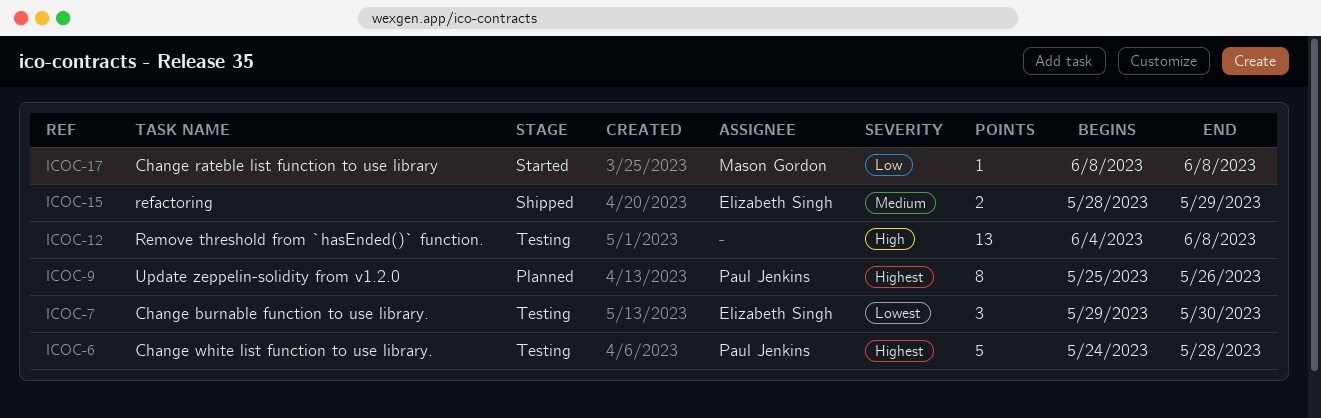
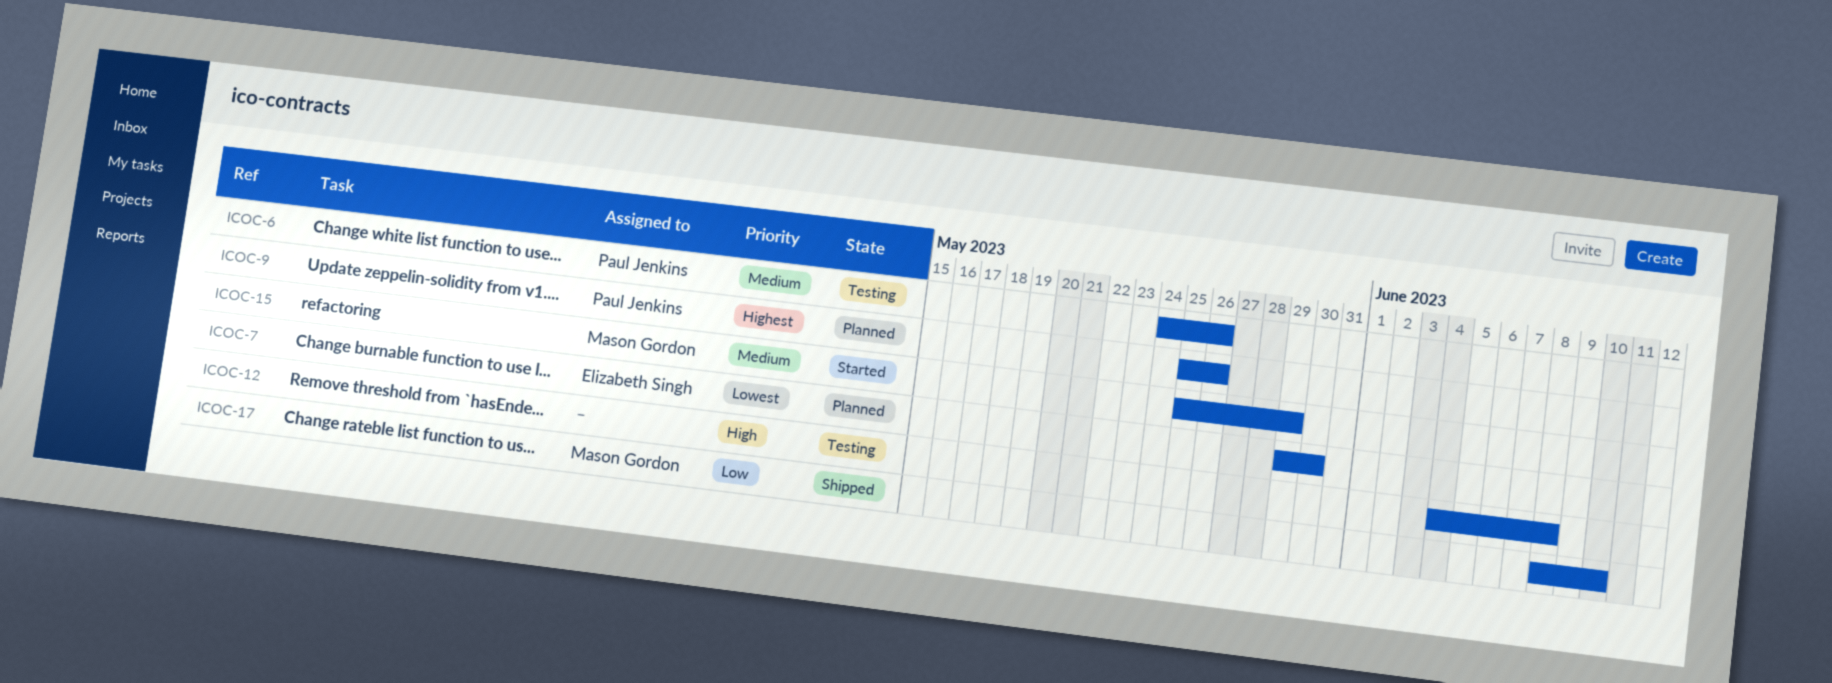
ICOC-6, priority: Highest -> Medium
ICOC-6, due: May 28 -> May 26
ICOC-7, status: Testing -> Planned
ICOC-15, status: Shipped -> Started
ICOC-15, owner: Elizabeth Singh -> Mason Gordon
ICOC-15, start: May 28 -> May 25
ICOC-17, status: Started -> Shipped
ICOC-17, due: Jun 8 -> Jun 10

